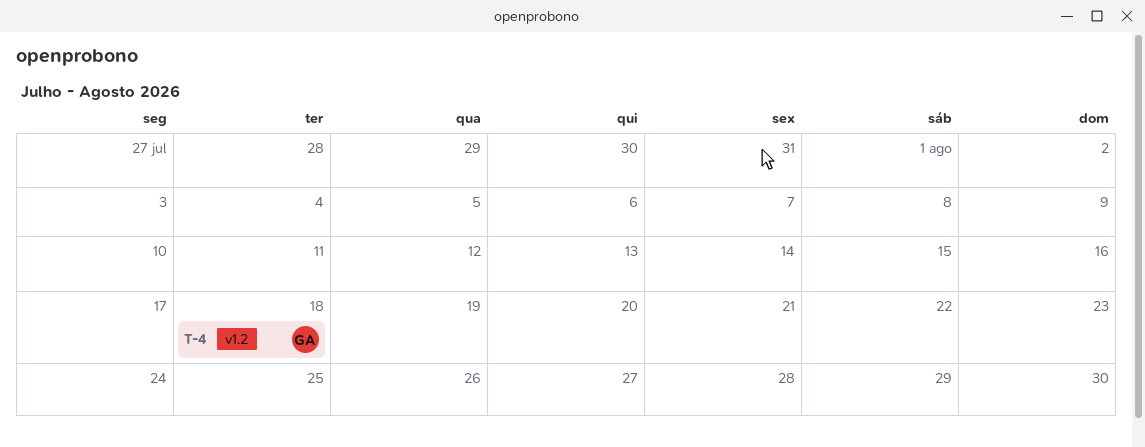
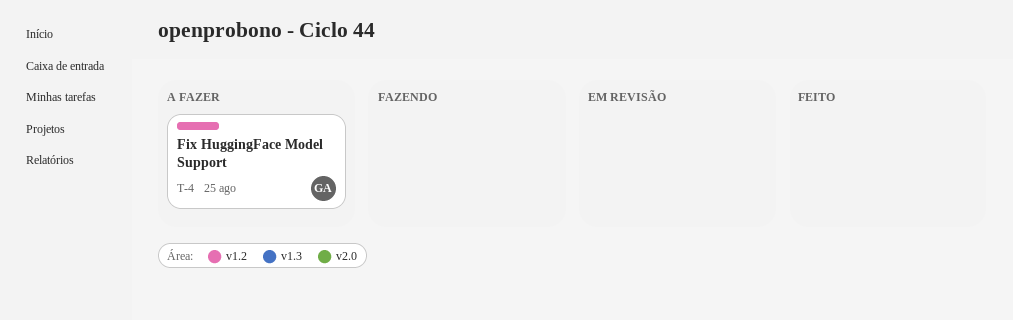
T-4, due: Aug 18 -> Aug 25

